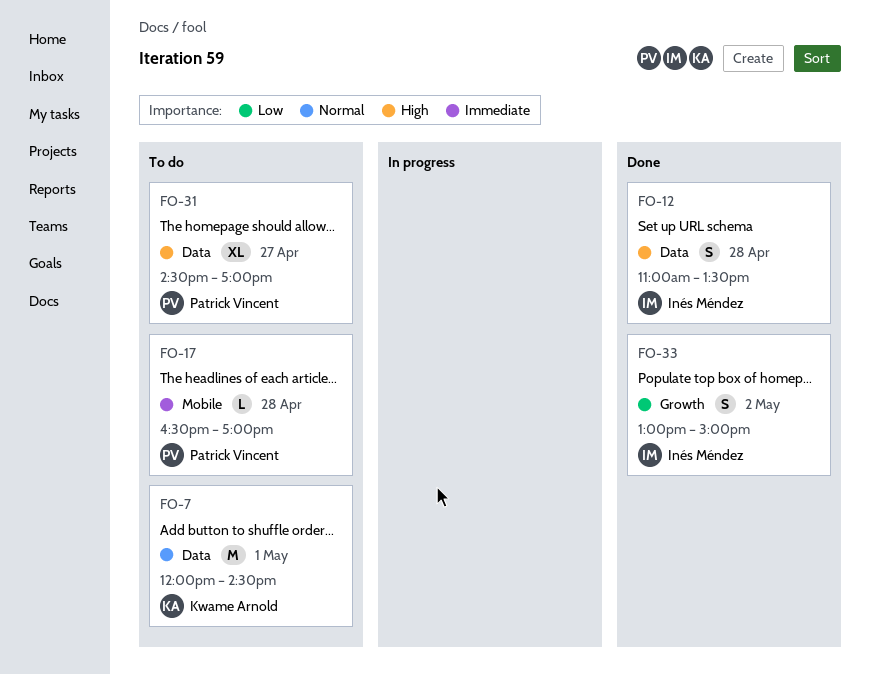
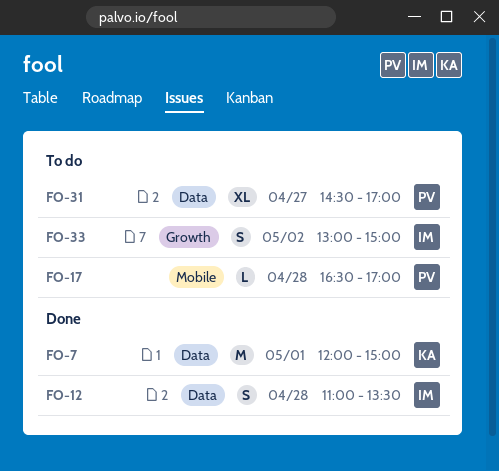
FO-7, status: To do -> Done
FO-7, ends: 14:30 -> 15:00
FO-33, status: Done -> To do

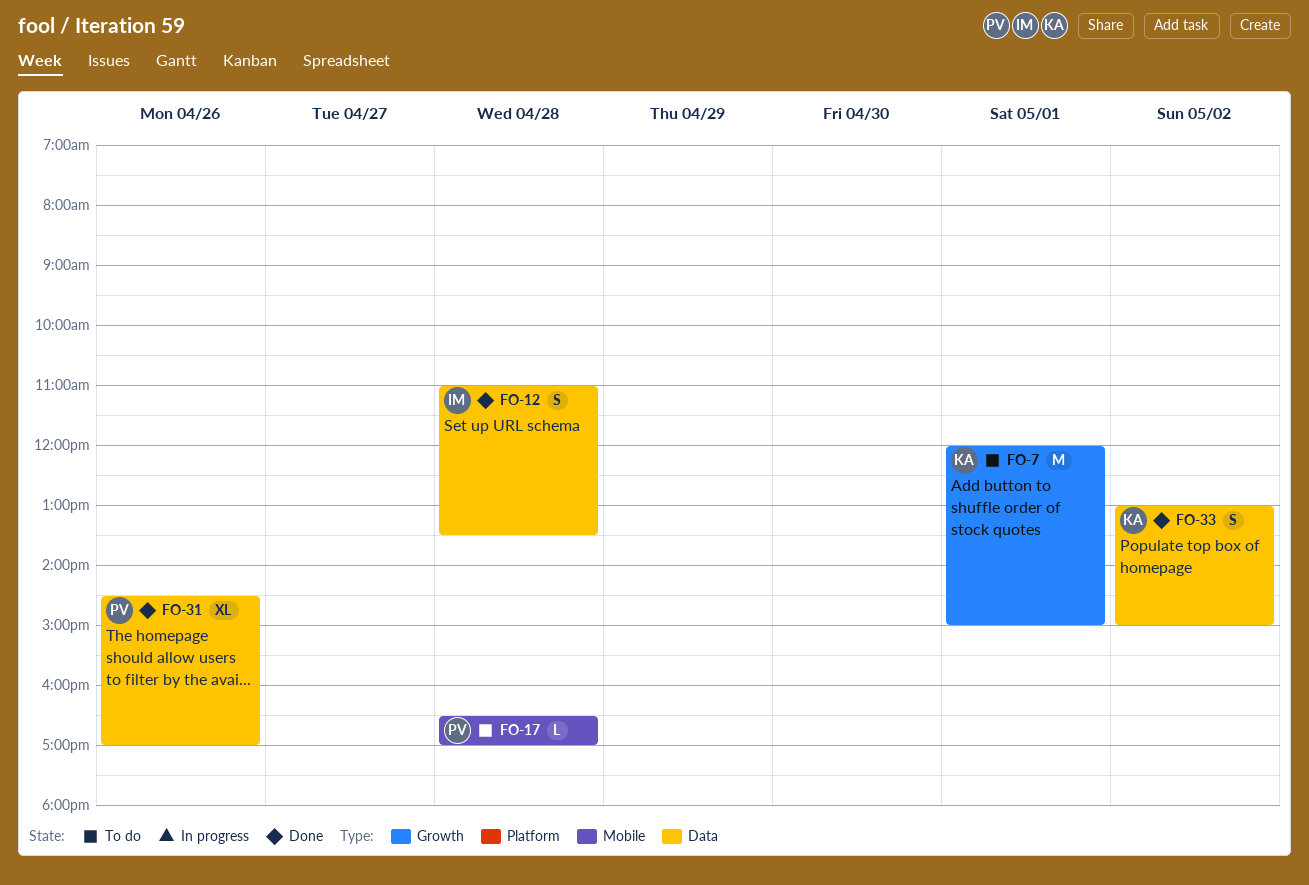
FO-7, status: Done -> To do
FO-7, label: Data -> Growth
FO-31, status: To do -> Done
FO-31, day: Apr 27 -> Apr 26
FO-33, status: To do -> Done
FO-33, owner: IM -> KA
FO-33, label: Growth -> Data

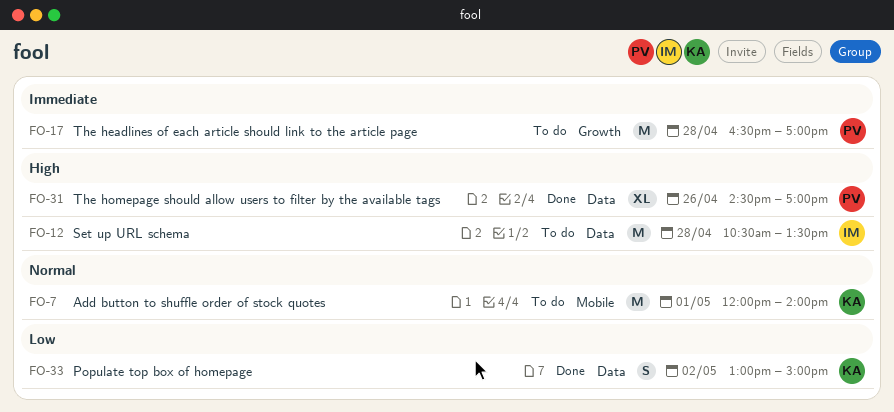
FO-7, label: Growth -> Mobile
FO-7, ends: 15:00 -> 14:00
FO-12, status: Done -> To do
FO-12, estimate: S -> M
FO-12, begins: 11:00 -> 10:30
FO-17, label: Mobile -> Growth
FO-17, estimate: L -> M

